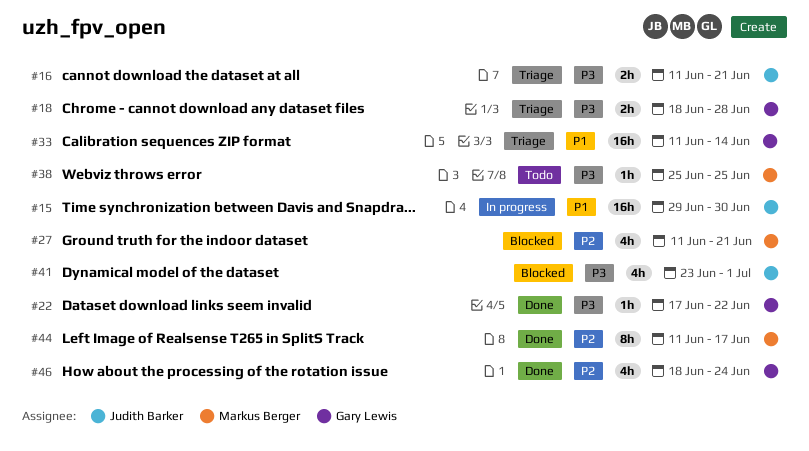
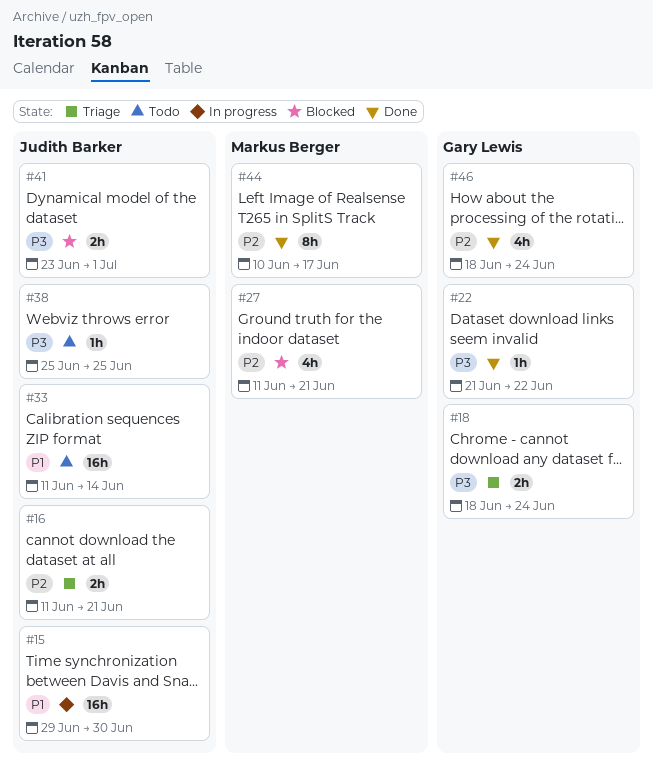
#16, priority: P3 -> P2
#18, due: Jun 28 -> Jun 24
#22, start: Jun 17 -> Jun 21
#33, status: Triage -> Todo
#33, owner: Gary Lewis -> Judith Barker
#38, owner: Markus Berger -> Judith Barker
#41, estimate: 4h -> 2h
#44, start: Jun 11 -> Jun 10

